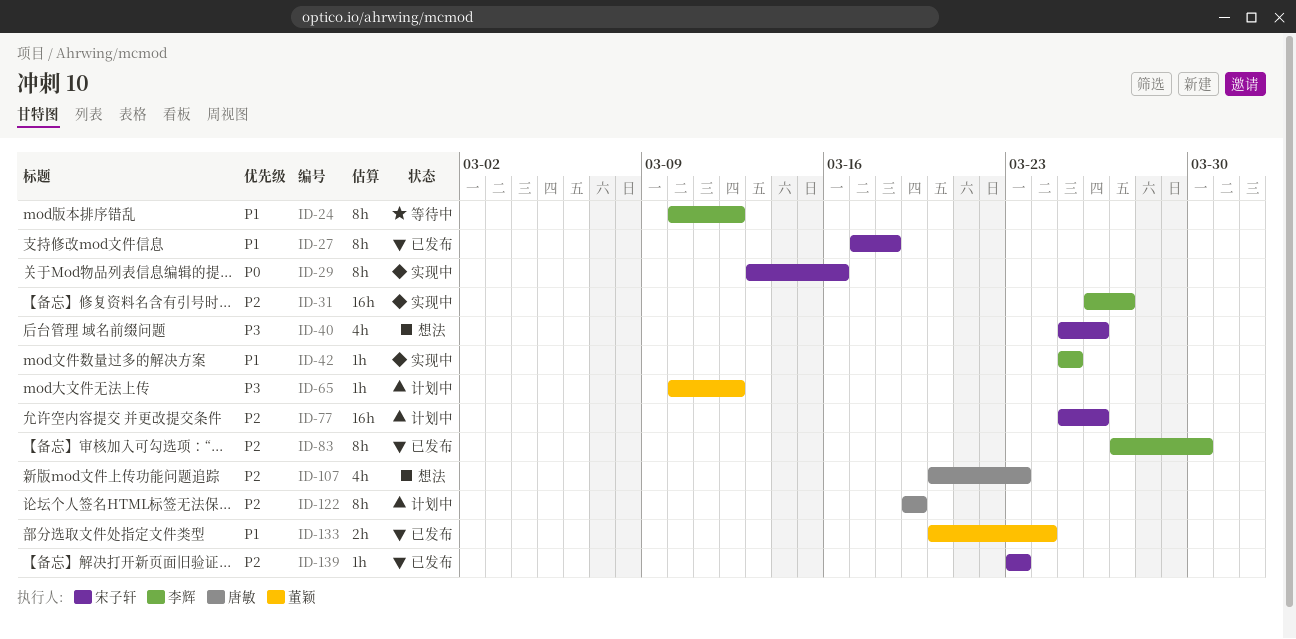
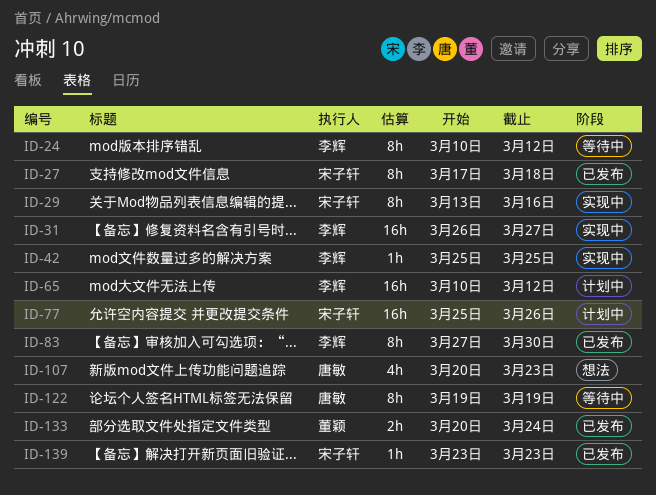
ID-40: present -> none
ID-65, owner: 董颖 -> 李辉
ID-65, estimate: 1h -> 16h
ID-122, status: 计划中 -> 等待中

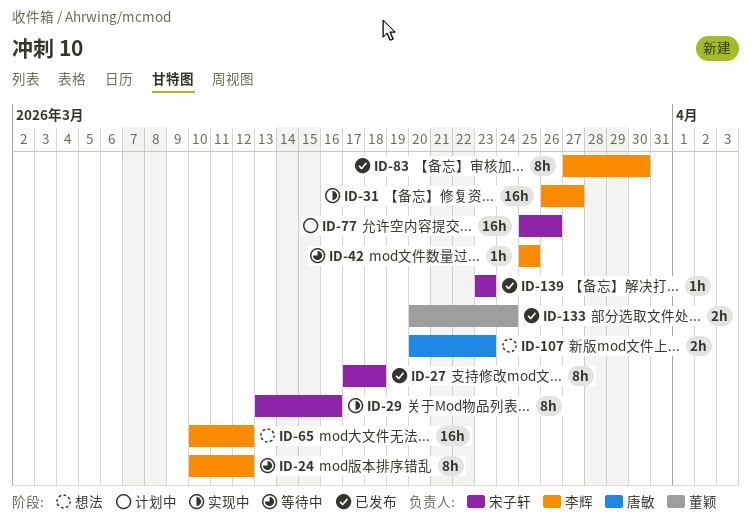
ID-42, status: 实现中 -> 等待中
ID-65, status: 计划中 -> 想法
ID-107, estimate: 4h -> 2h
ID-122: present -> none

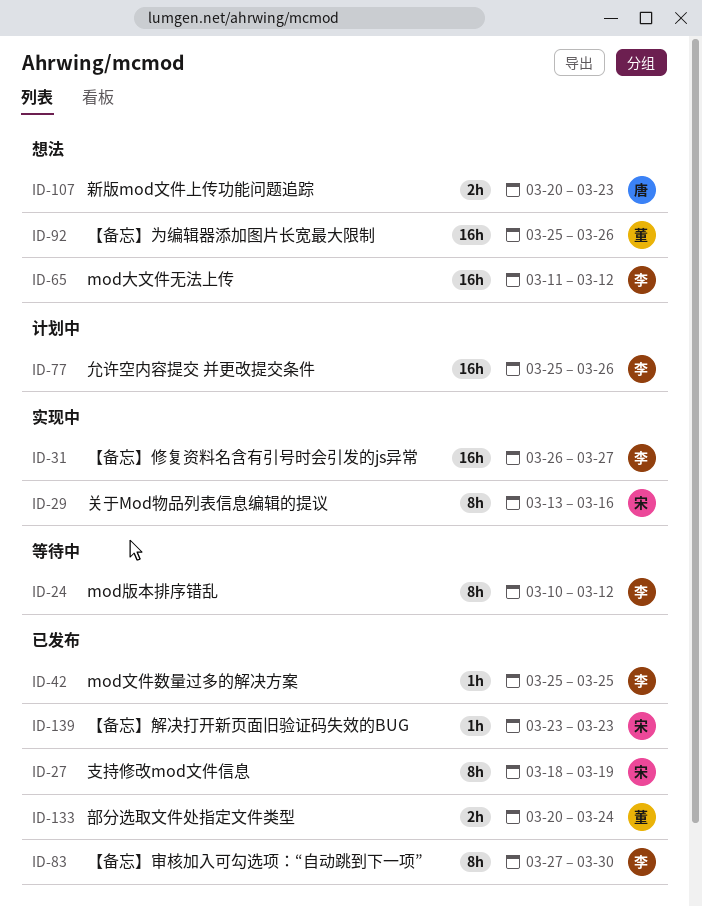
ID-27, start: Mar 17 -> Mar 18
ID-27, due: Mar 18 -> Mar 19
ID-42, status: 等待中 -> 已发布
ID-65, start: Mar 10 -> Mar 11
ID-77, owner: 宋子轩 -> 李辉
ID-92: none -> present

